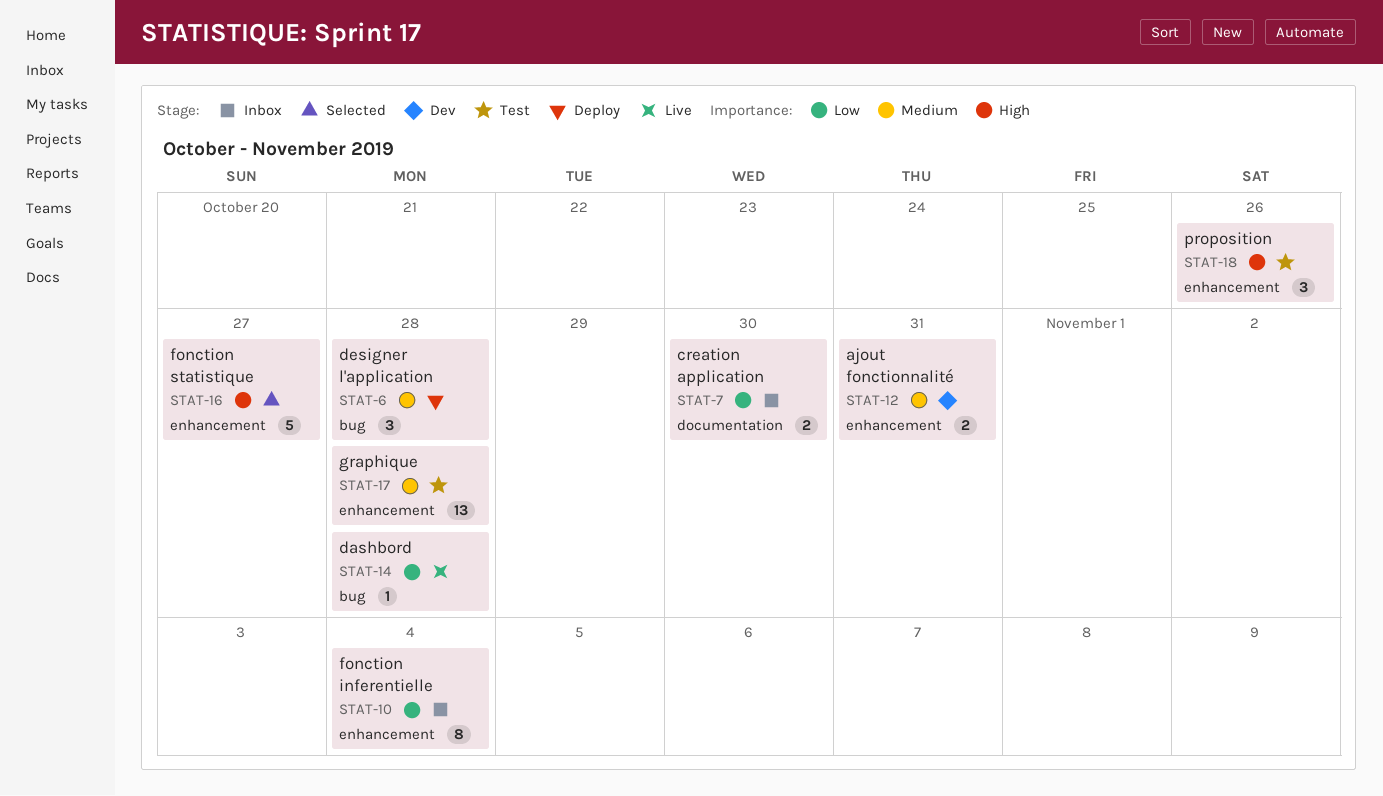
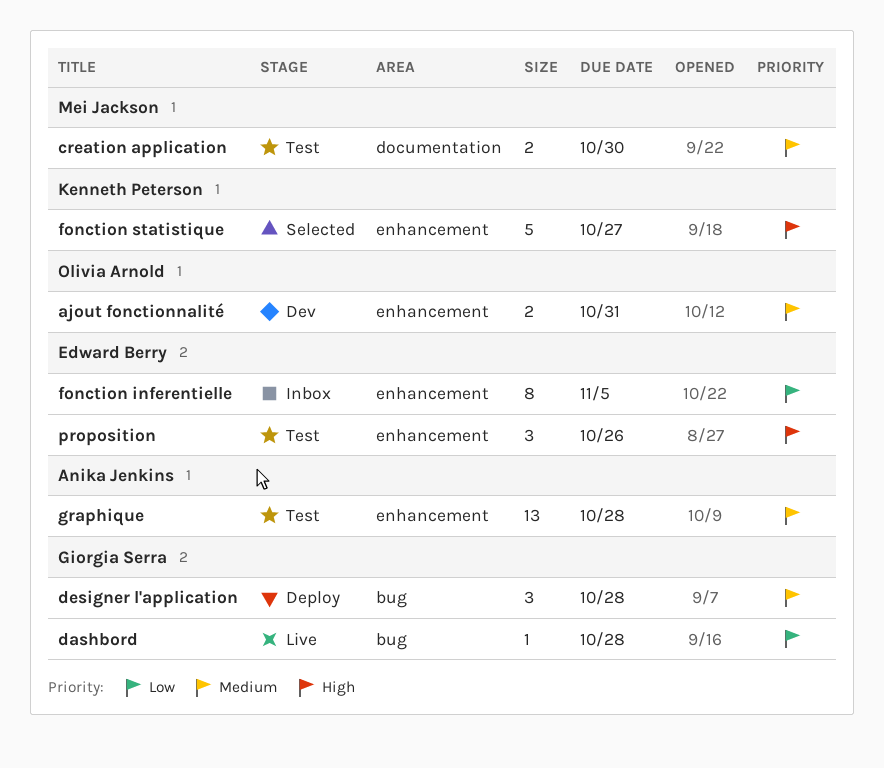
creation application, status: Inbox -> Test
creation application, priority: Low -> Medium
fonction inferentielle, due: Nov 4 -> Nov 5

